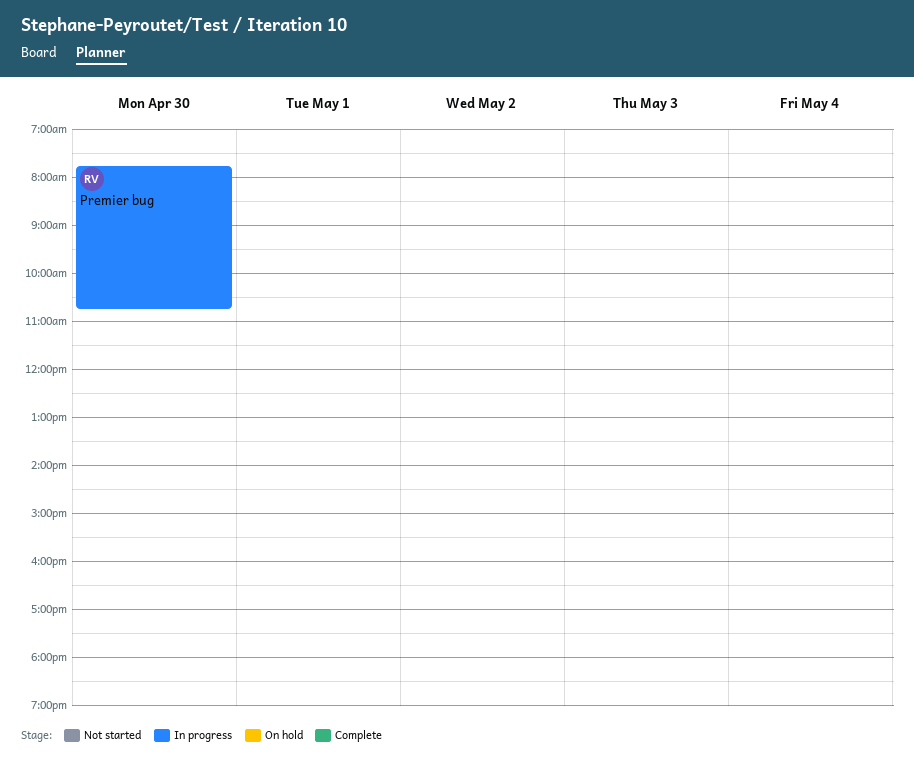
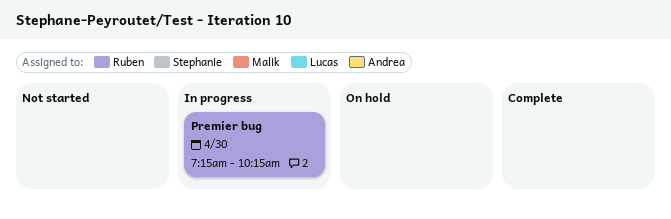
Premier bug, begins: 07:45 -> 07:15
Premier bug, ends: 10:45 -> 10:15

